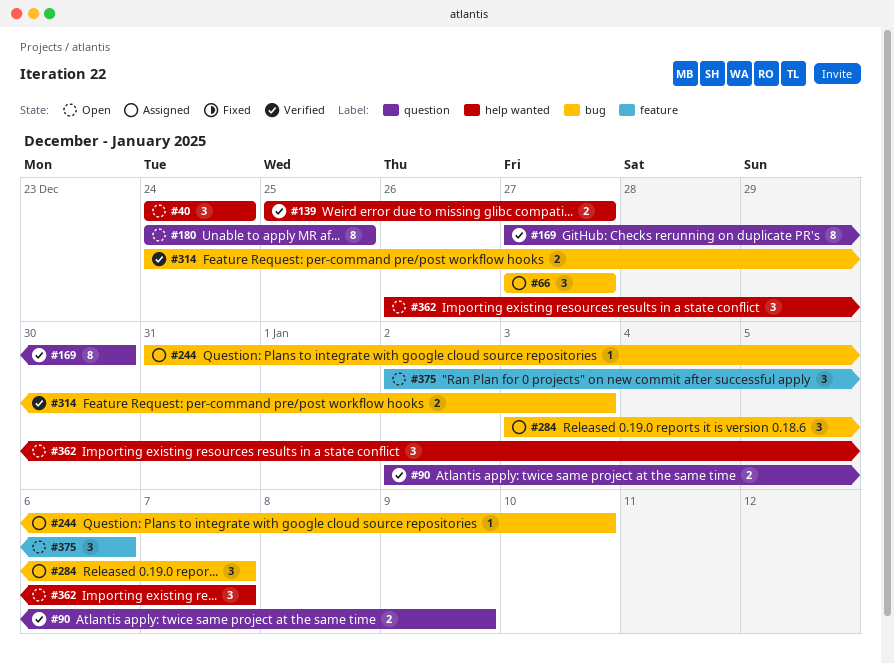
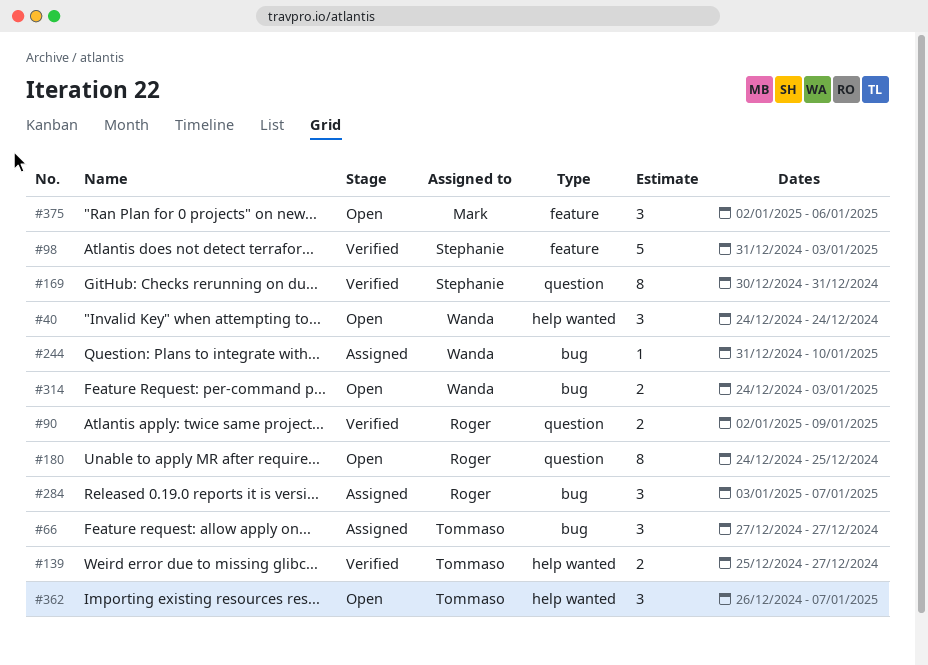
#98: none -> present
#169, start: Dec 27 -> Dec 30
#169, due: Dec 30 -> Dec 31
#314, status: Verified -> Open

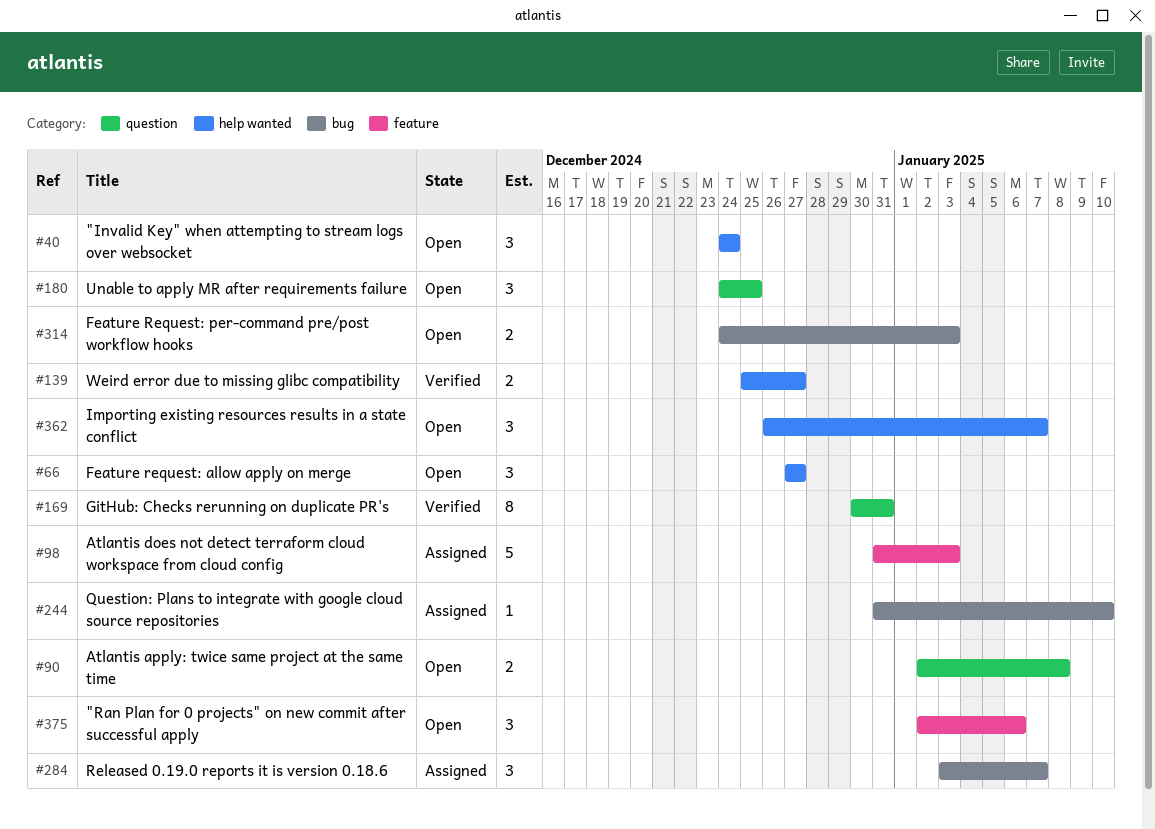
#66, status: Assigned -> Open
#66, label: bug -> help wanted
#90, status: Verified -> Open
#90, due: Jan 9 -> Jan 8
#98, status: Verified -> Assigned
#180, estimate: 8 -> 3

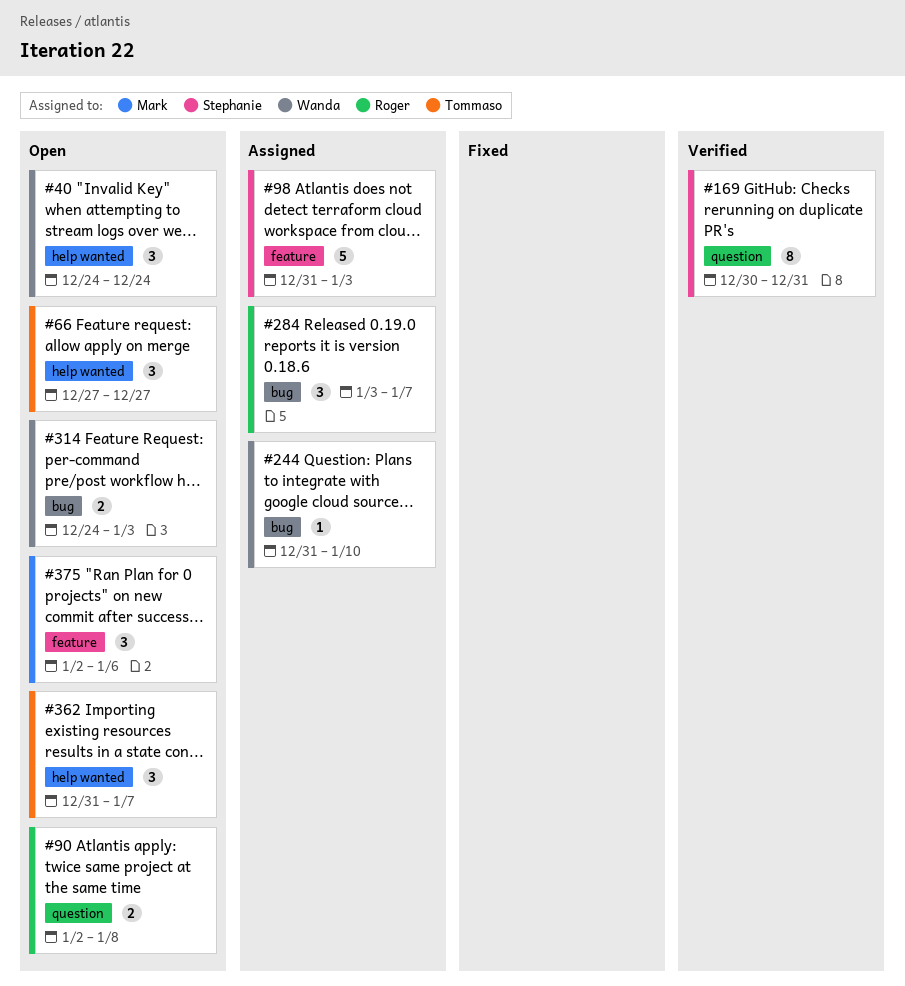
#139: present -> none
#180: present -> none
#362, start: Dec 26 -> Dec 31

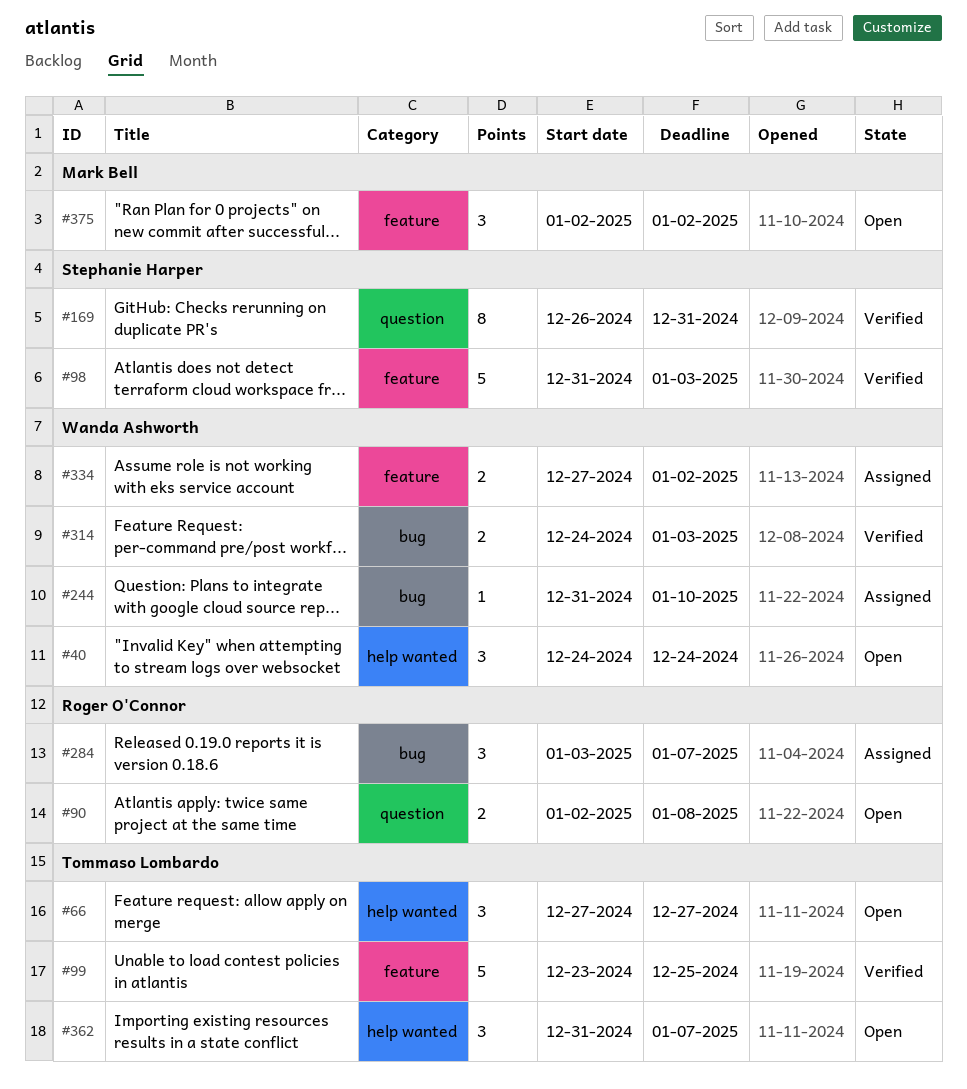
#98, status: Assigned -> Verified
#99: none -> present
#169, start: Dec 30 -> Dec 26
#314, status: Open -> Verified
#334: none -> present
#375, due: Jan 6 -> Jan 2

